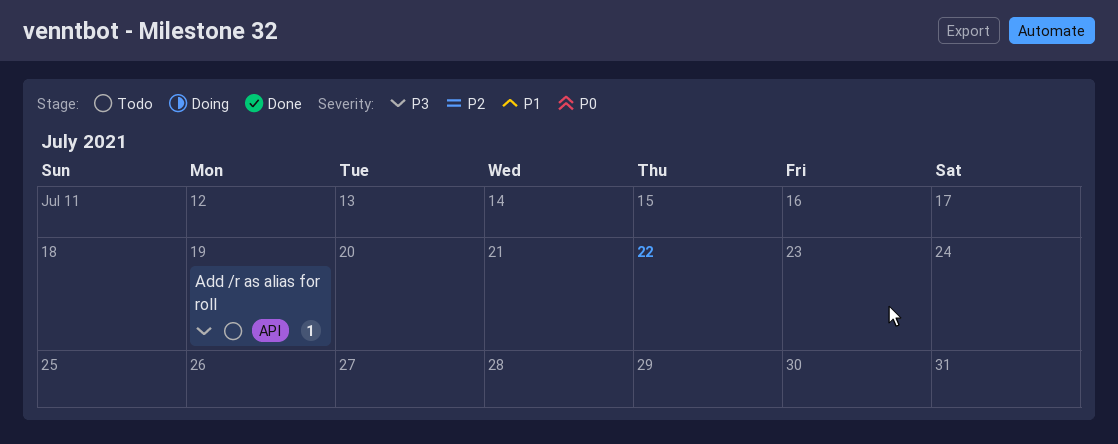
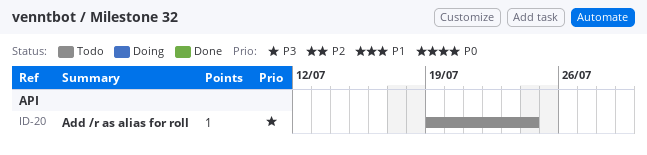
Add /r as alias for roll, due: Jul 19 -> Jul 24

